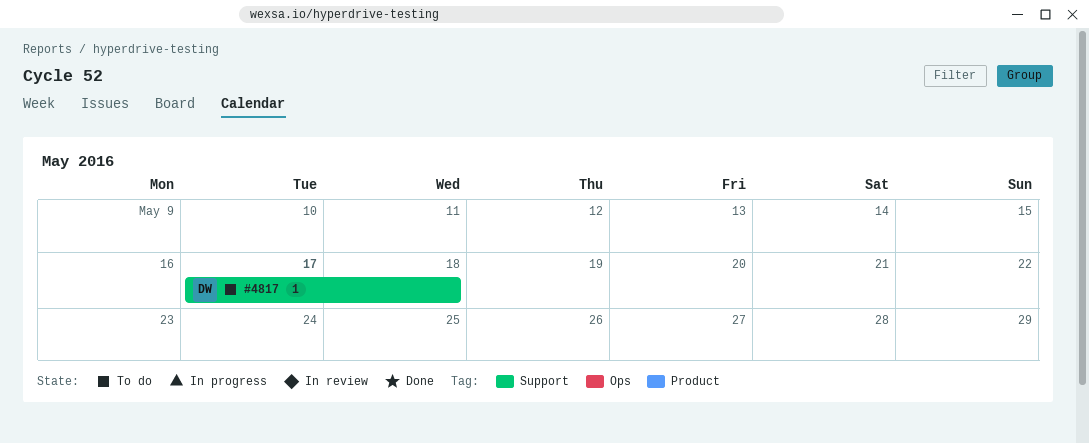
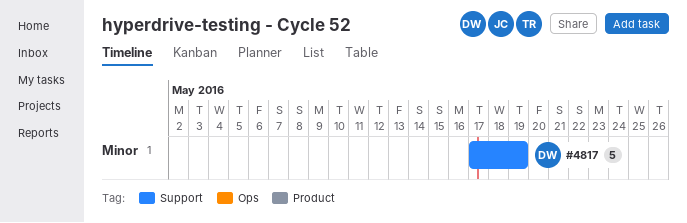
#4817, estimate: 1 -> 5
#4817, due: May 18 -> May 19

